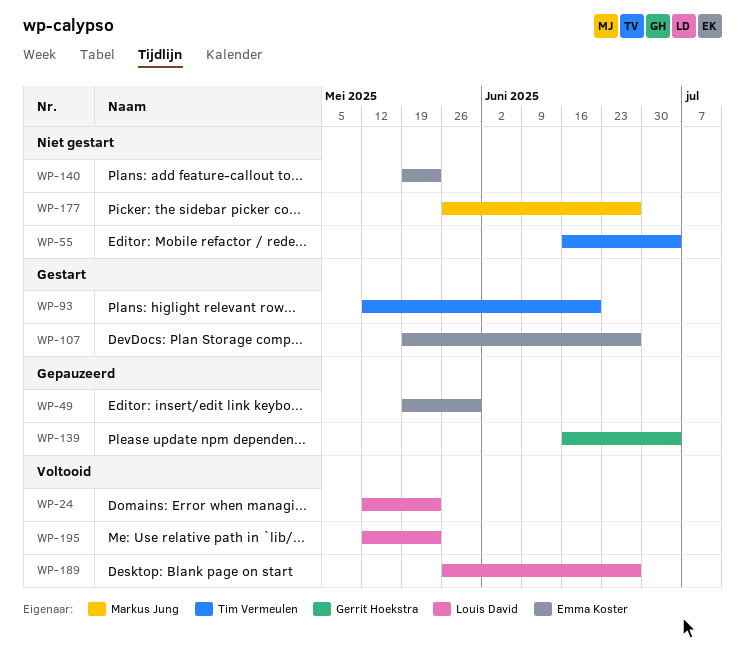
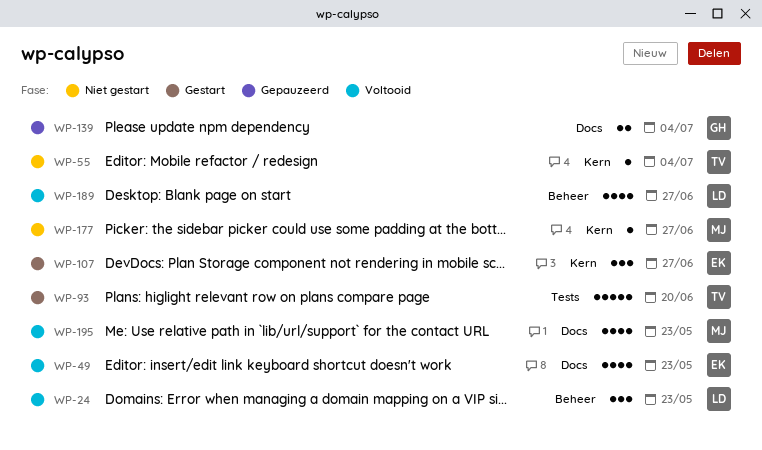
WP-49, status: Gepauzeerd -> Voltooid
WP-49, due: May 30 -> May 23
WP-140: present -> none
WP-195, owner: Louis David -> Markus Jung

